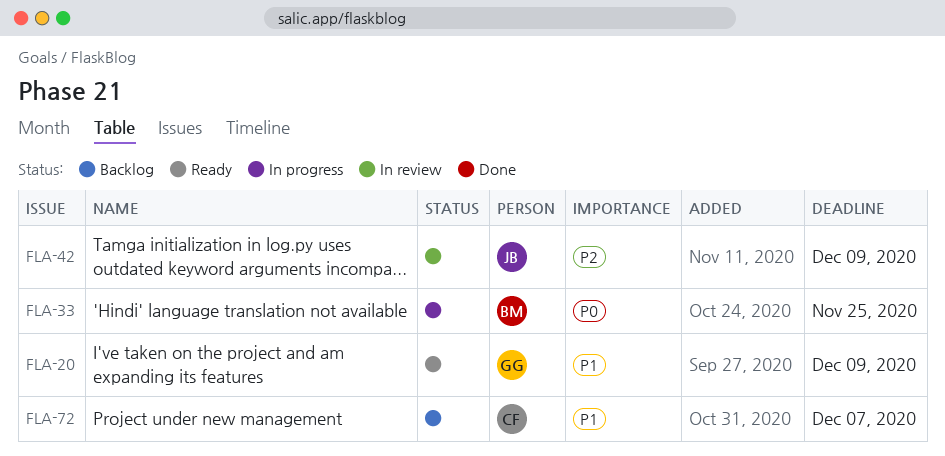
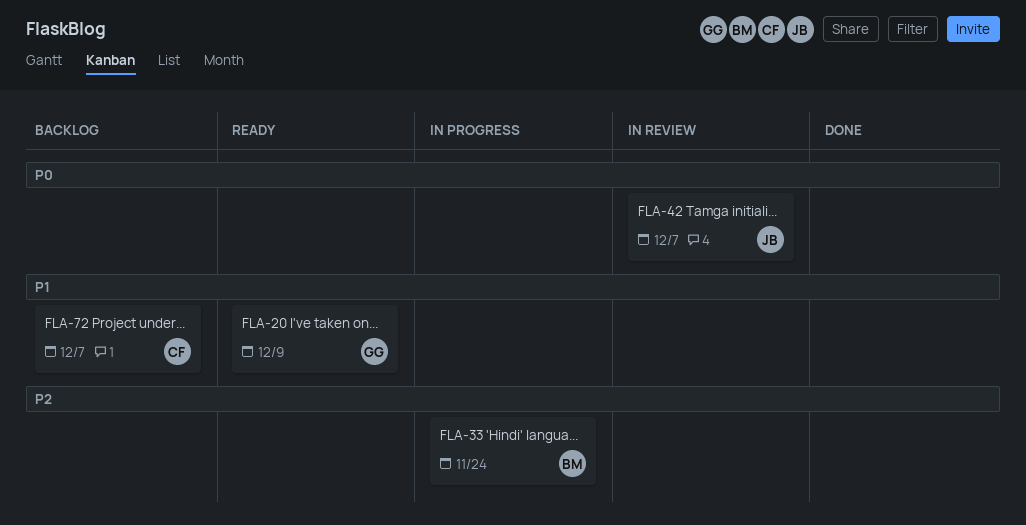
FLA-33, priority: P0 -> P2
FLA-33, due: Nov 25 -> Nov 24
FLA-42, priority: P2 -> P0
FLA-42, due: Dec 9 -> Dec 7

